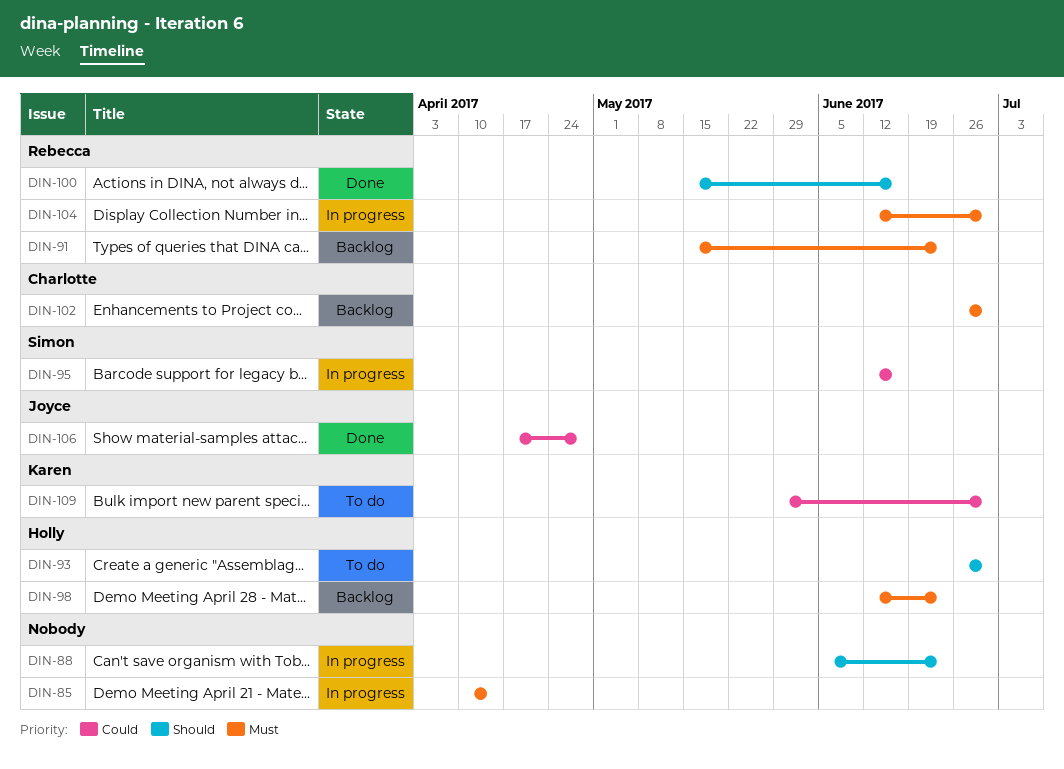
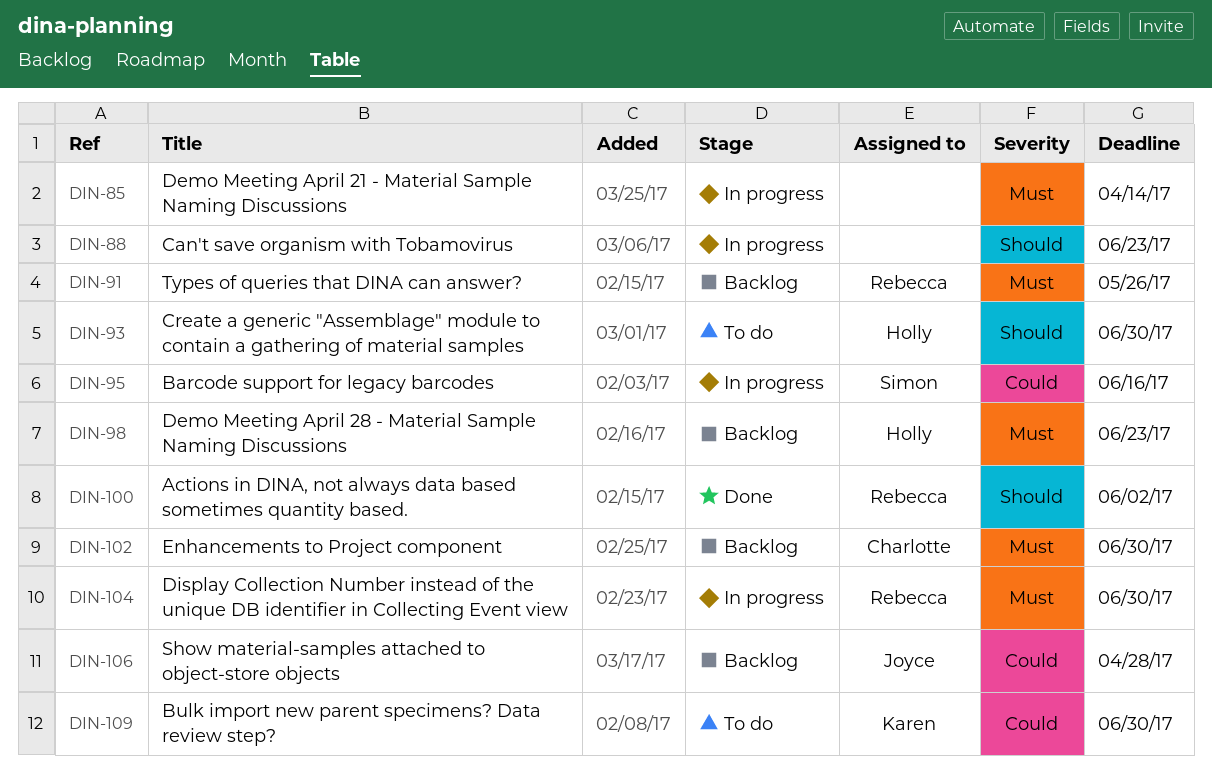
DIN-91, due: Jun 23 -> May 26
DIN-100, due: Jun 16 -> Jun 2
DIN-106, status: Done -> Backlog

